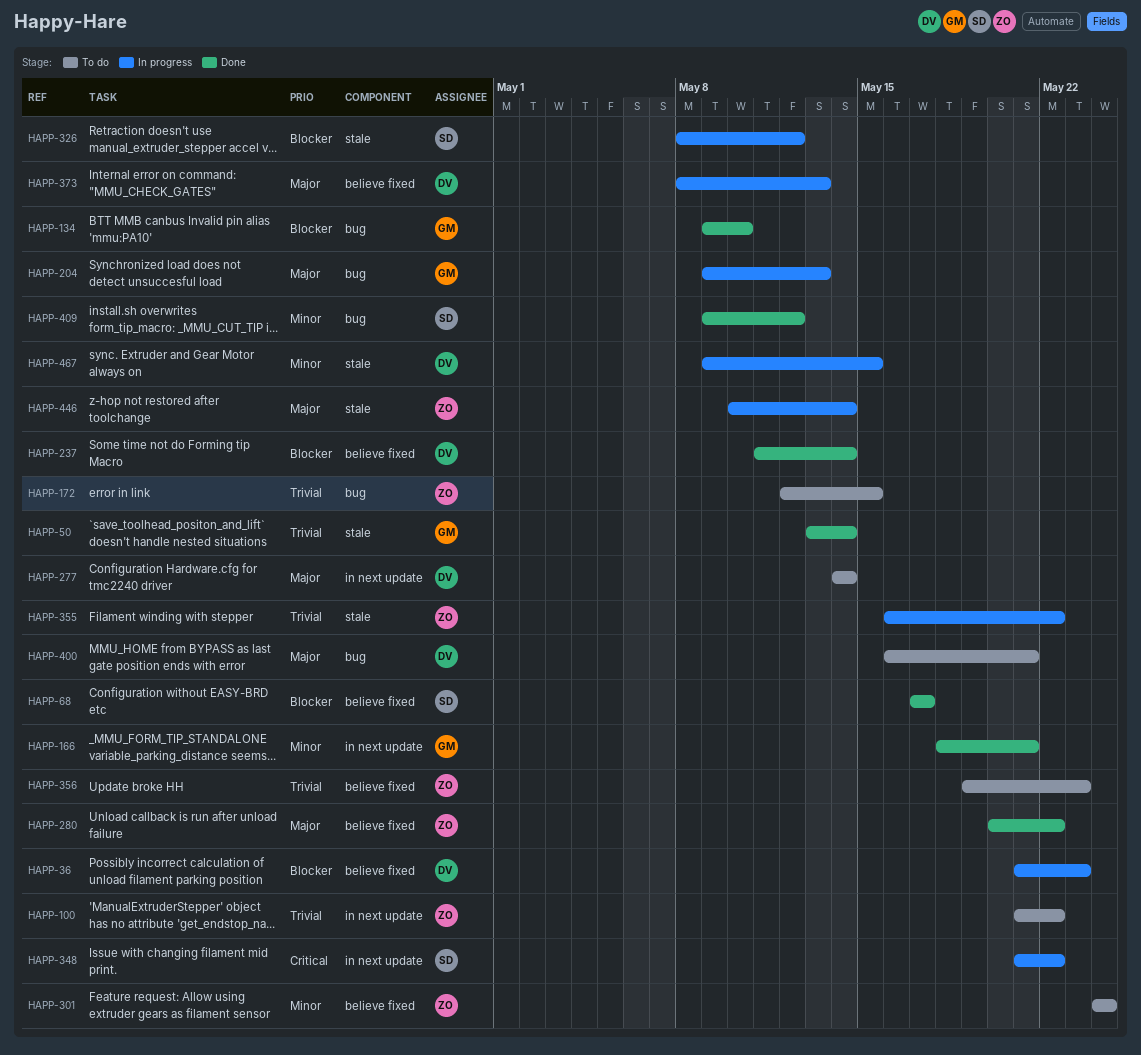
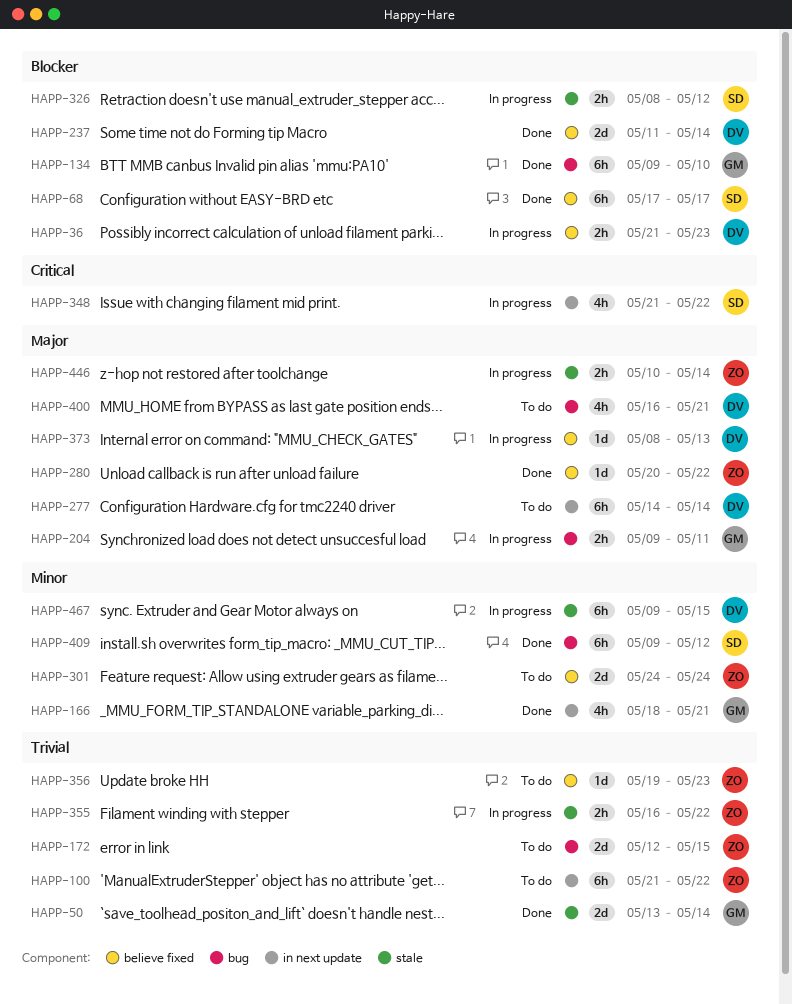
HAPP-204, due: May 13 -> May 11

